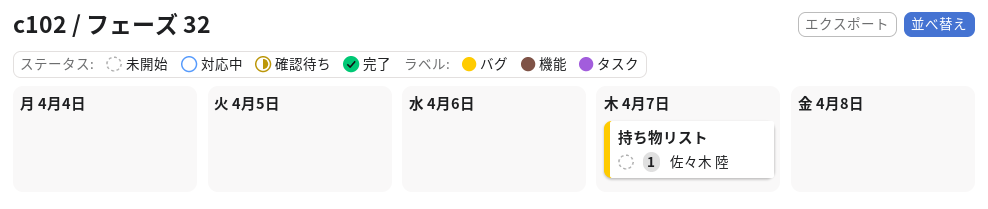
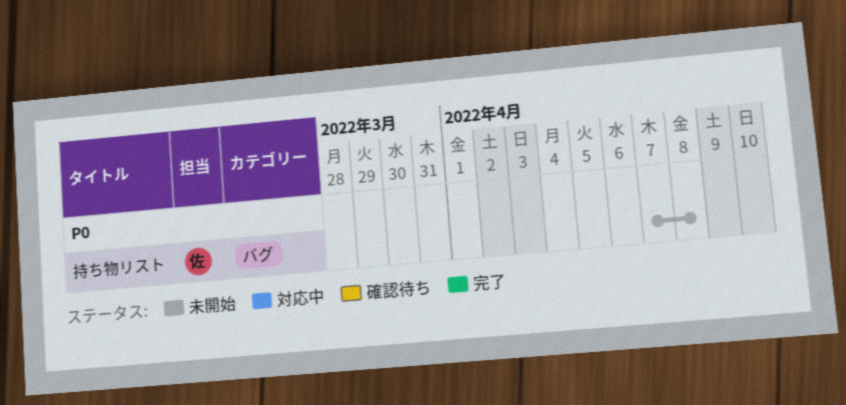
持ち物リスト, due: Apr 7 -> Apr 8

